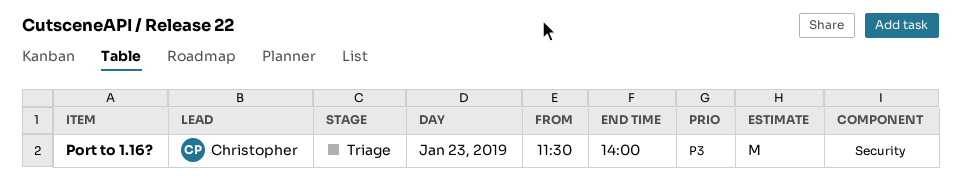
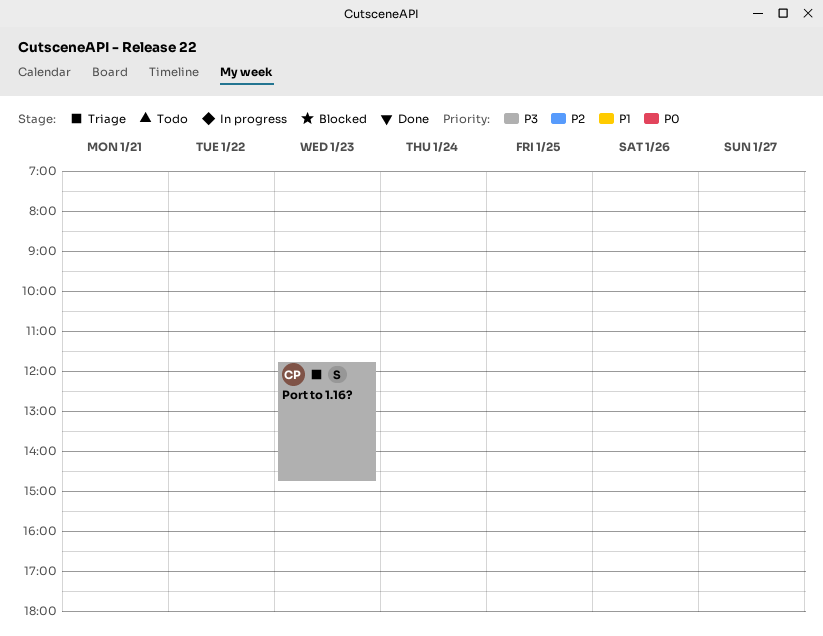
Port to 1.16?, estimate: M -> S
Port to 1.16?, begins: 11:30 -> 11:45
Port to 1.16?, ends: 14:00 -> 14:45

